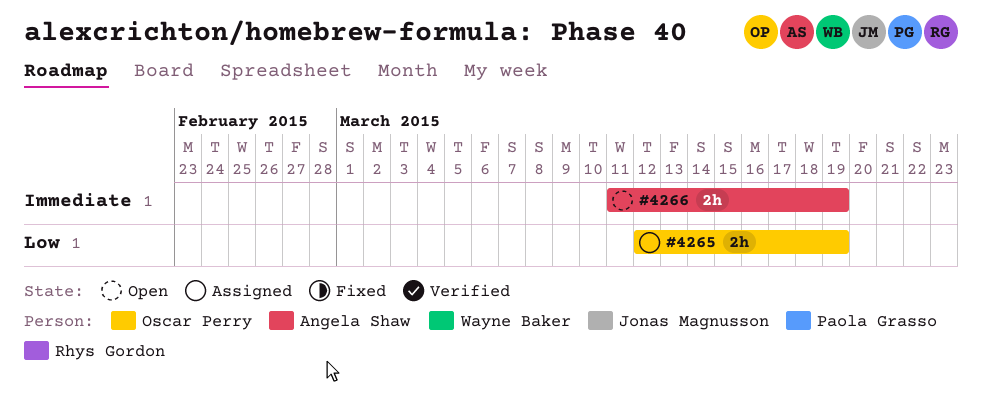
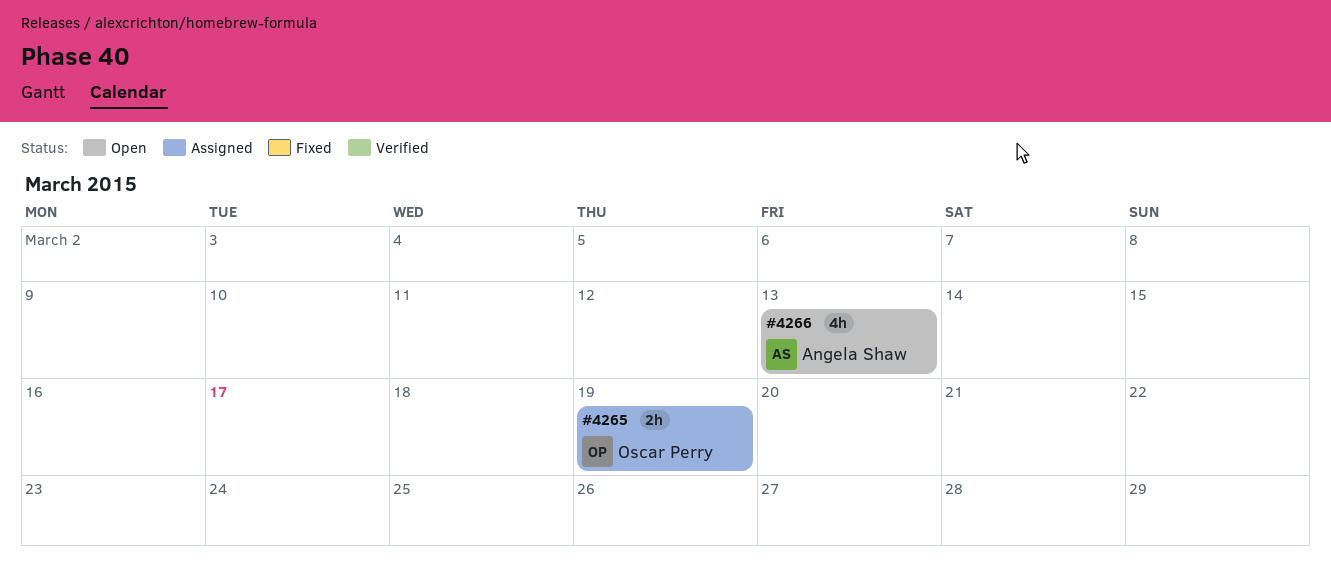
#4266, estimate: 2h -> 4h
#4266, due: Mar 19 -> Mar 13

